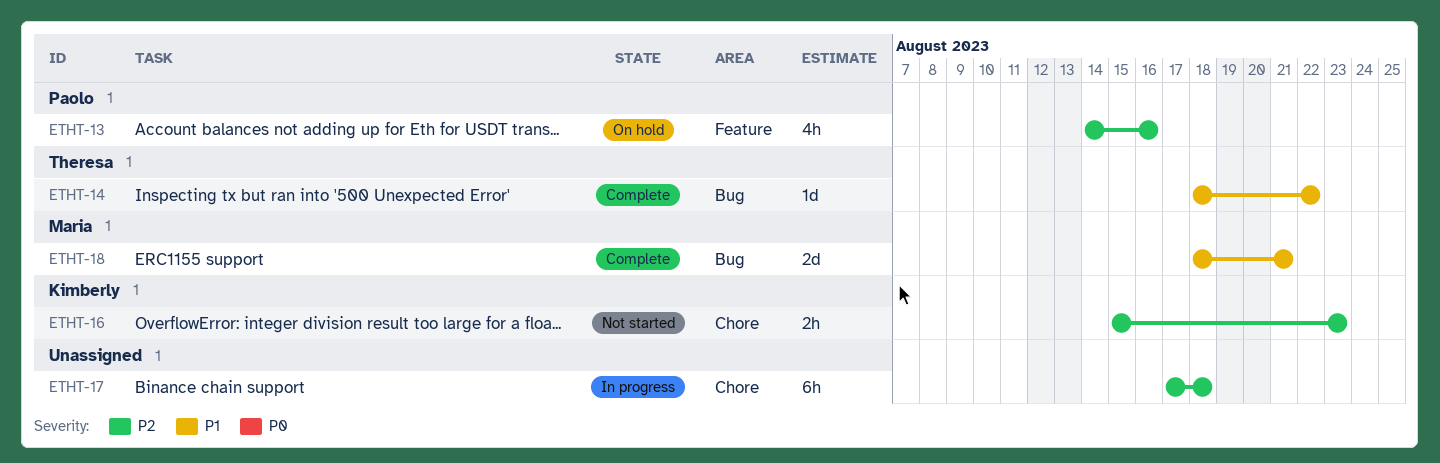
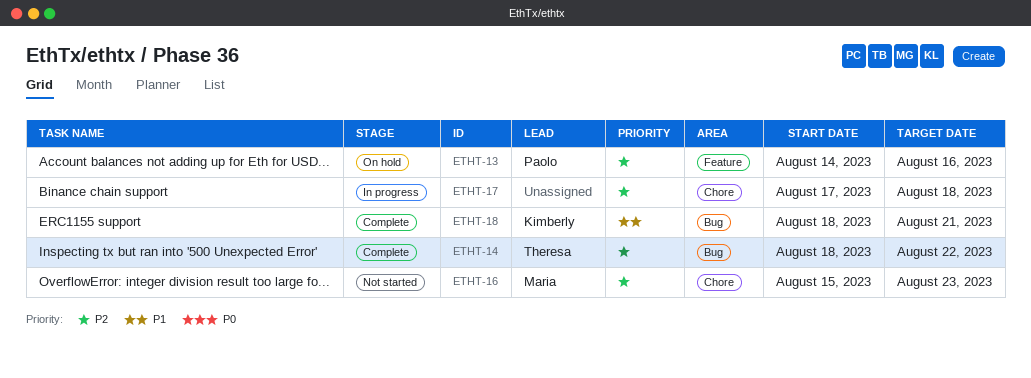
ETHT-14, priority: P1 -> P2
ETHT-16, owner: Kimberly -> Maria
ETHT-18, owner: Maria -> Kimberly

